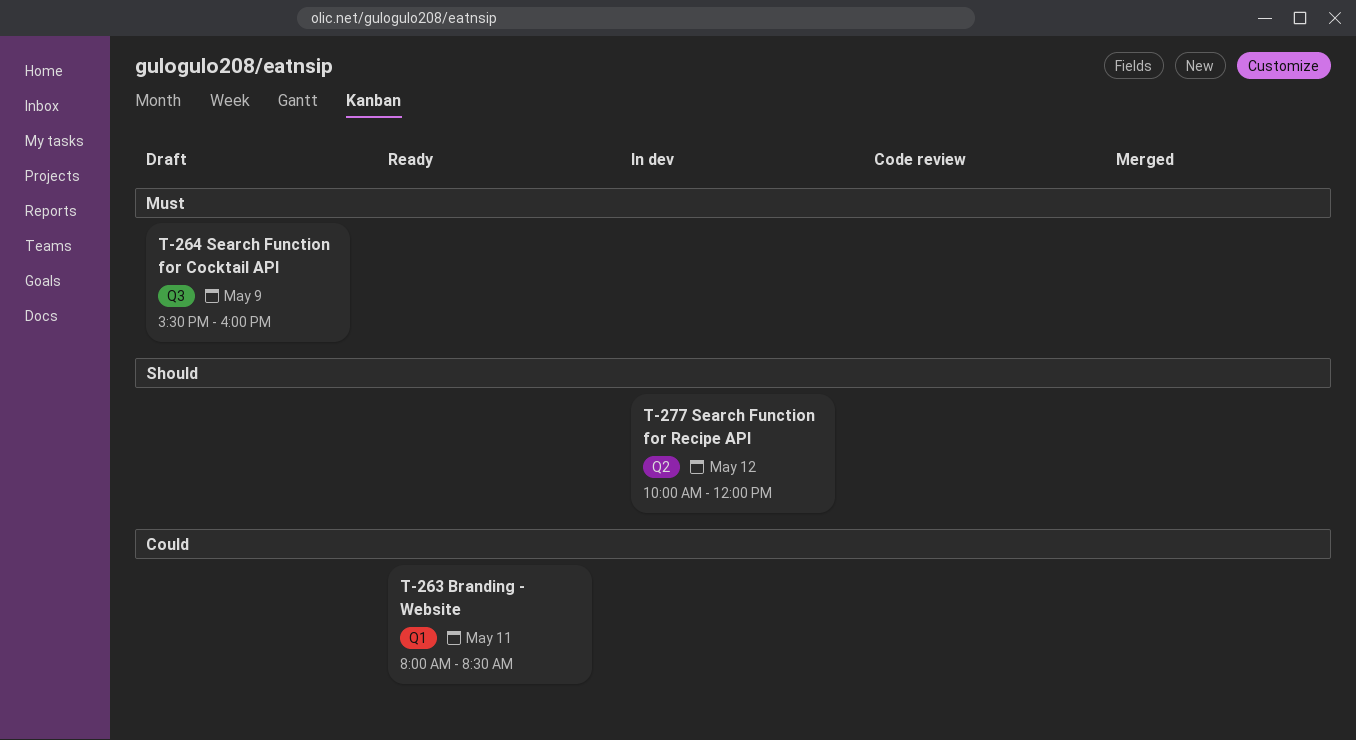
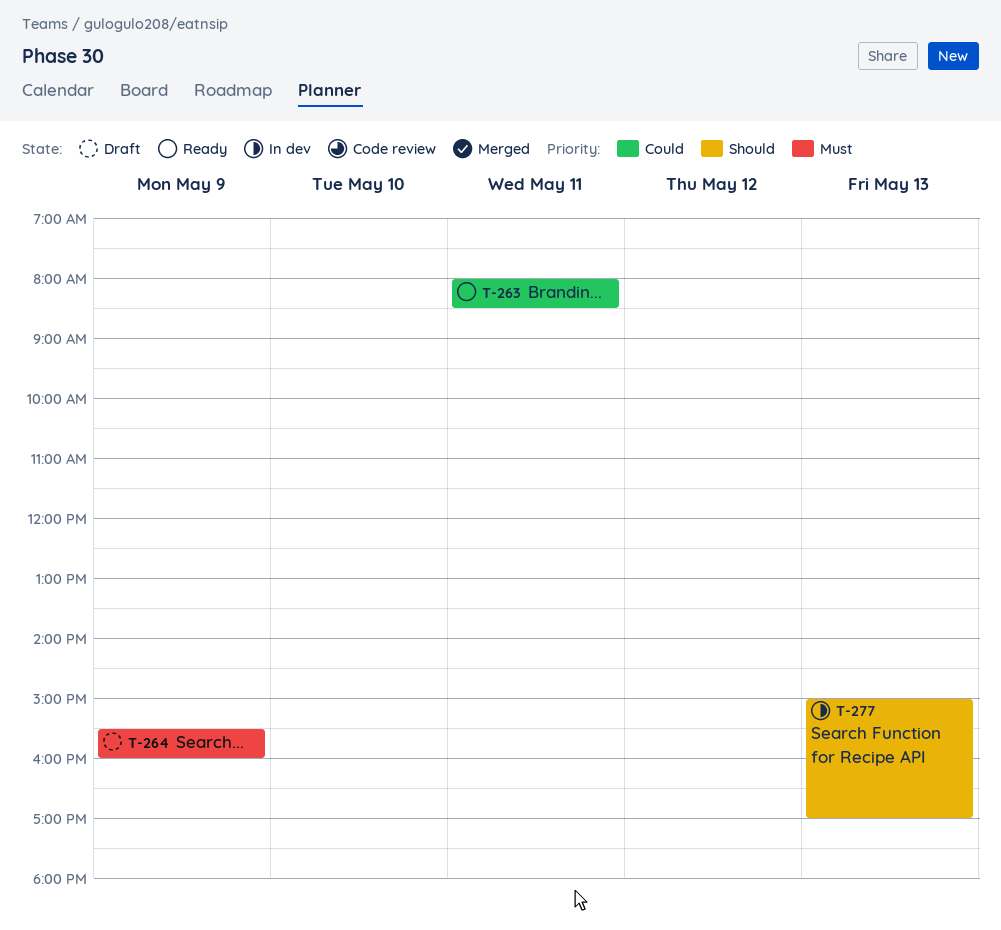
T-277, day: May 12 -> May 13
T-277, begins: 10:00 -> 15:00
T-277, ends: 12:00 -> 17:00

